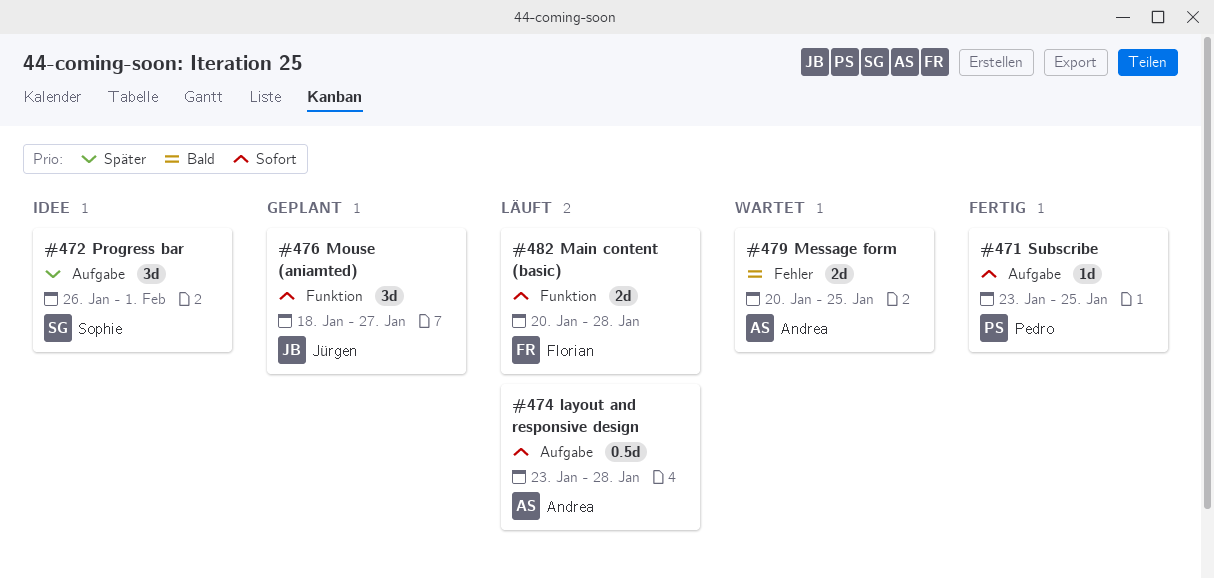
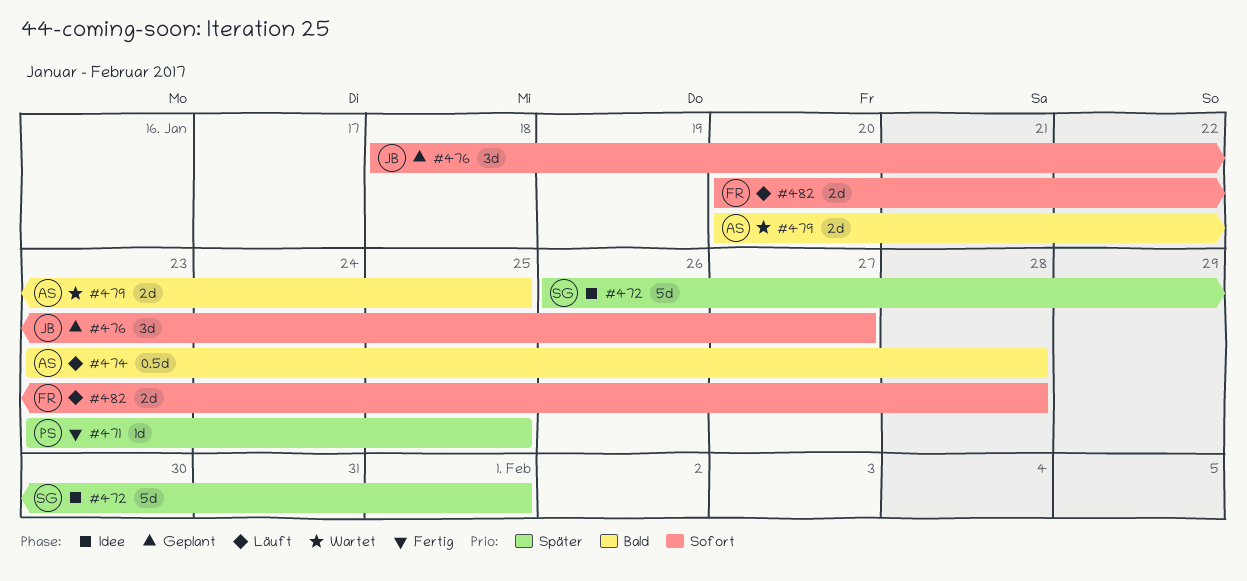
#471, priority: Sofort -> Später
#472, estimate: 3d -> 5d
#474, priority: Sofort -> Bald

